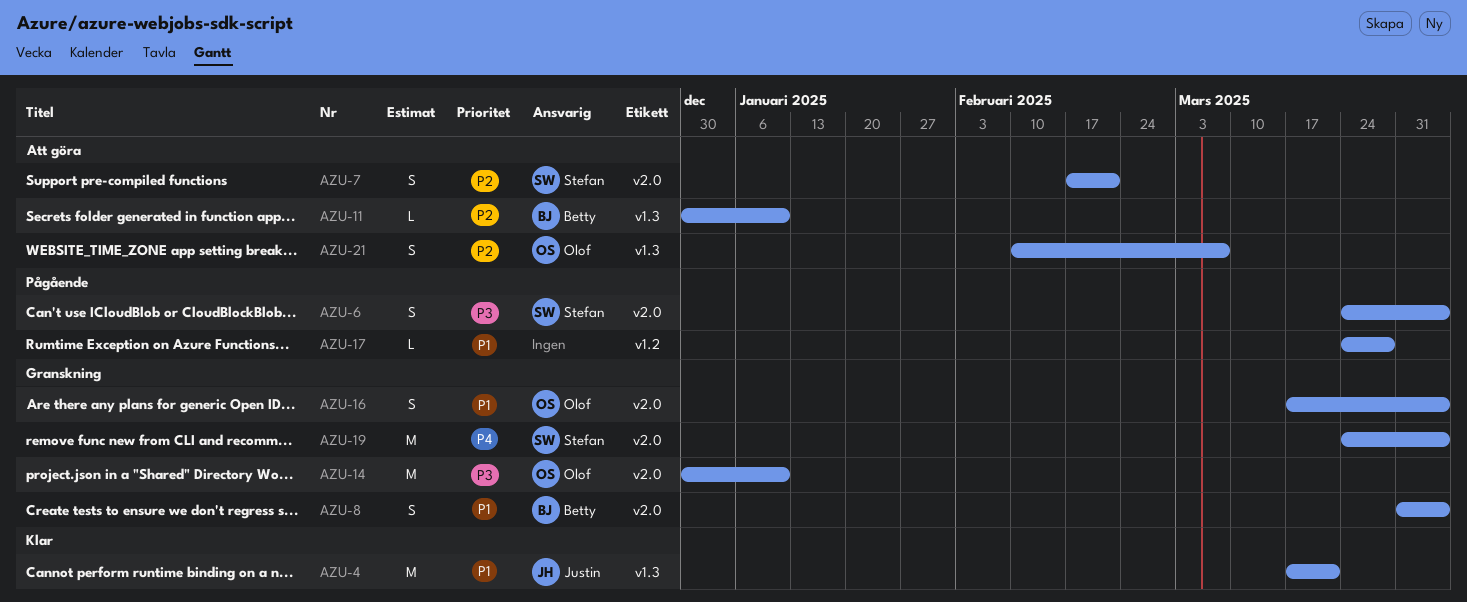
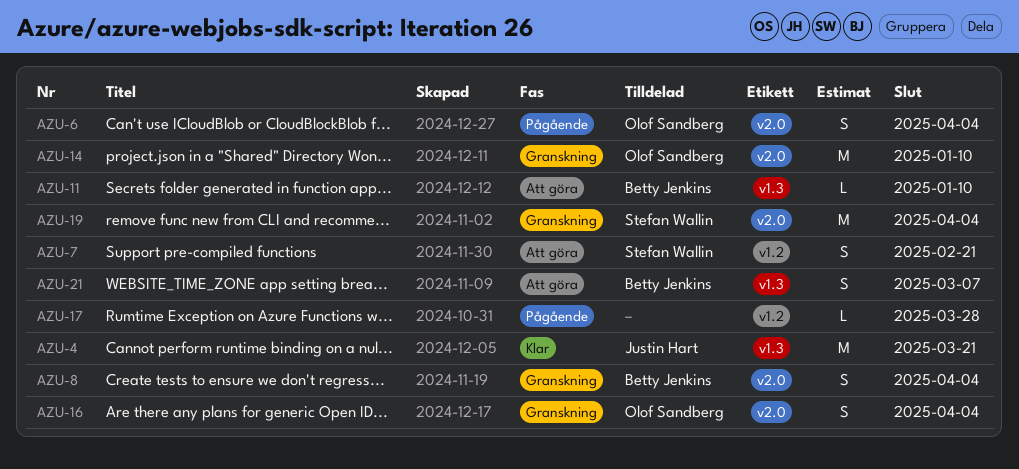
AZU-6, owner: Stefan Wallin -> Olof Sandberg
AZU-7, label: v2.0 -> v1.2
AZU-21, owner: Olof Sandberg -> Betty Jenkins

